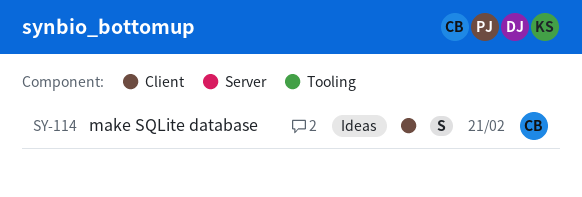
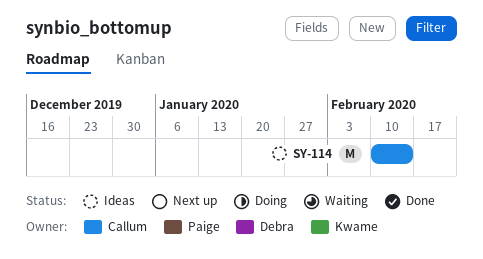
SY-114, estimate: S -> M
SY-114, due: Feb 21 -> Feb 14

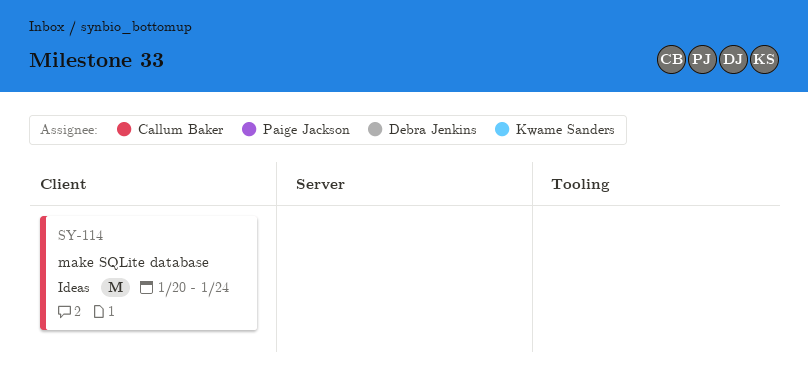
SY-114, start: Feb 10 -> Jan 20
SY-114, due: Feb 14 -> Jan 24

